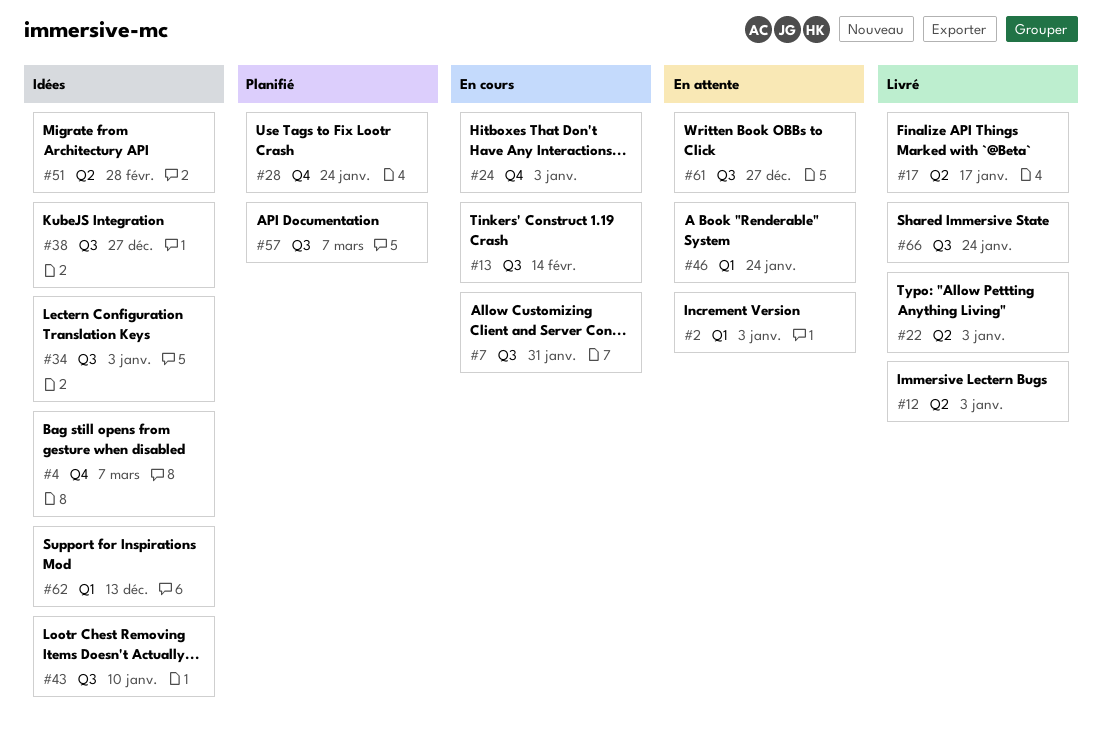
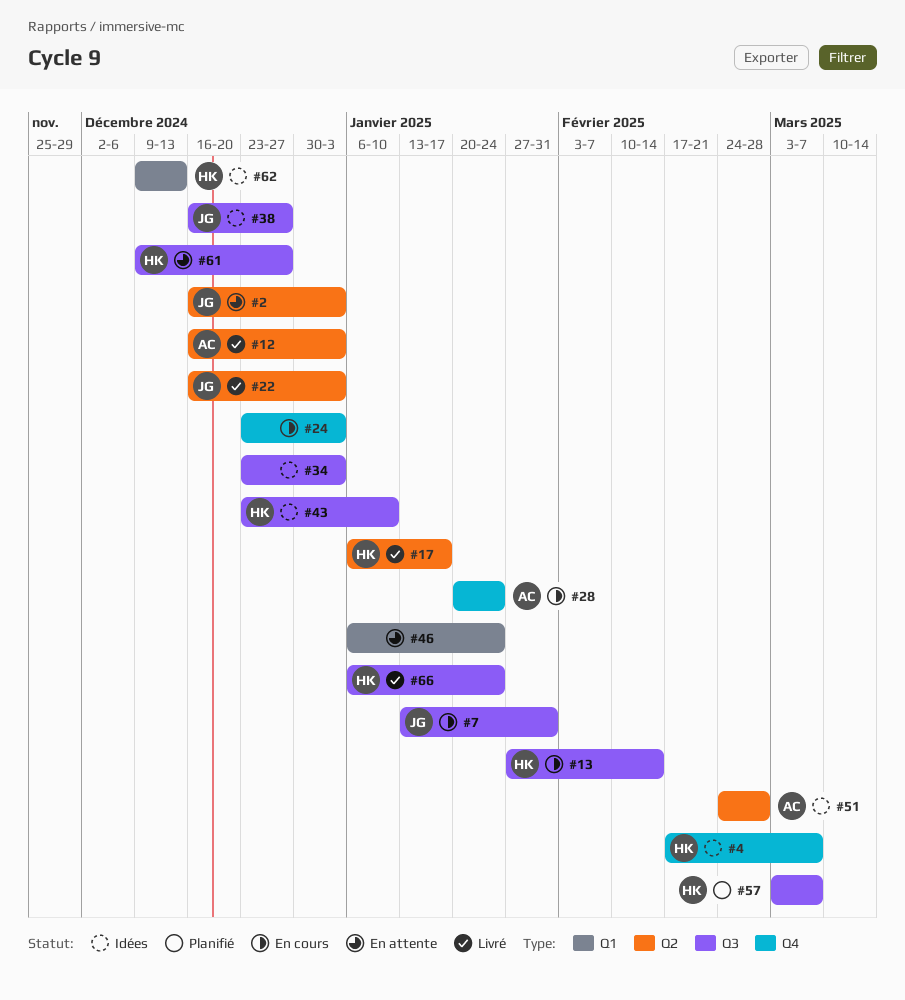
#2, label: Q1 -> Q2
#28, status: Planifié -> En cours

